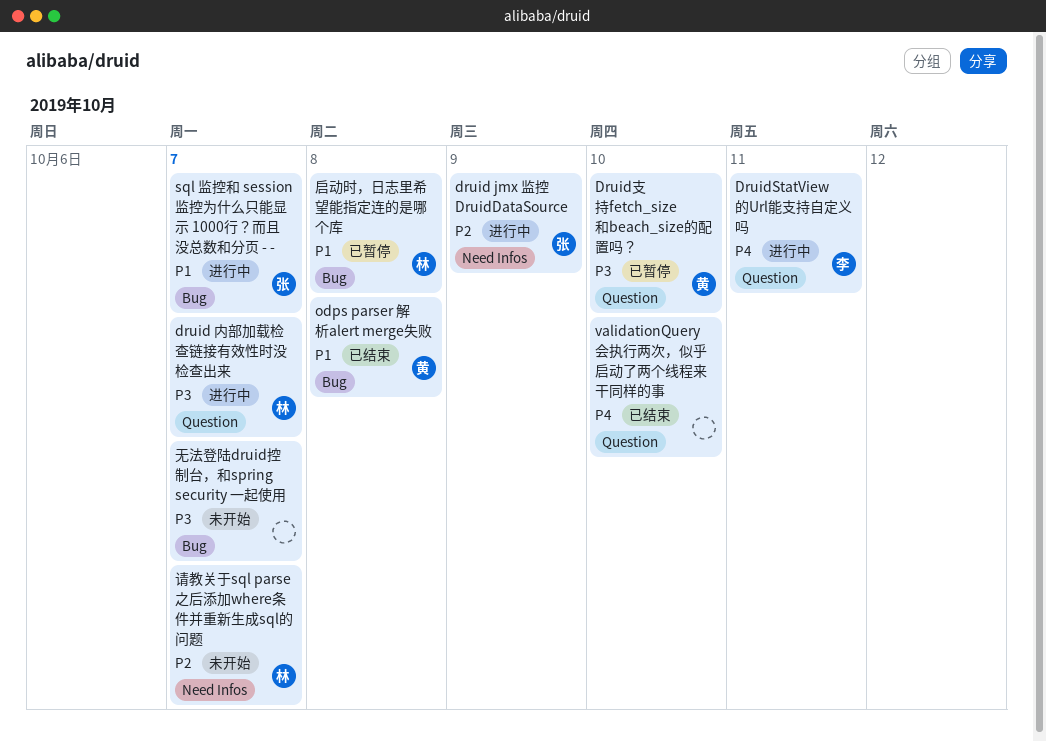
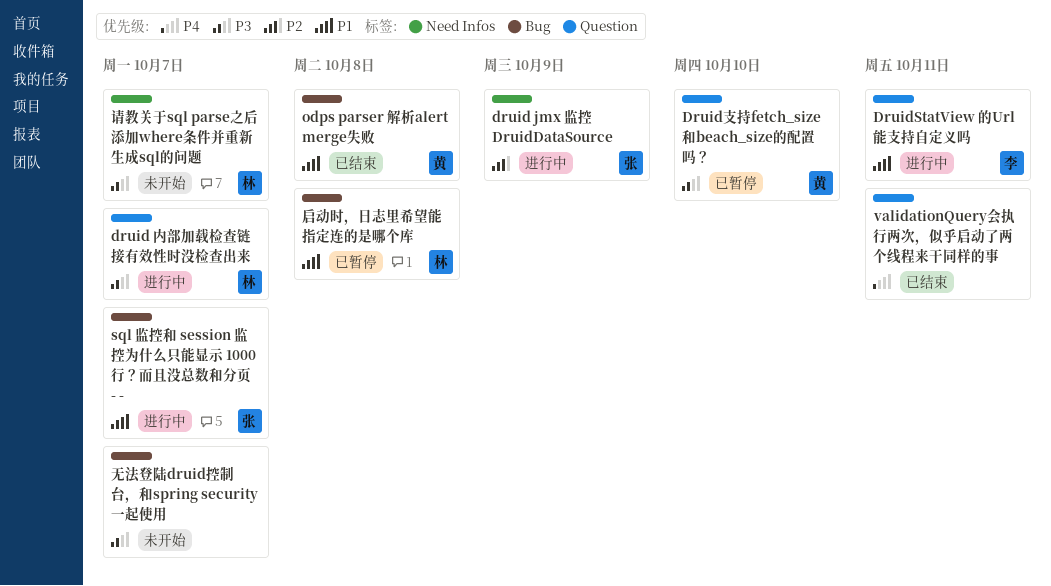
DruidStatView 的Url能支持自定义吗, priority: P4 -> P1
validationQuery会执行两次，似乎启动了两个线程来干同样的事, due: Oct 10 -> Oct 11
请教关于sql parse之后添加where条件并重新生成sql的问题, priority: P2 -> P3

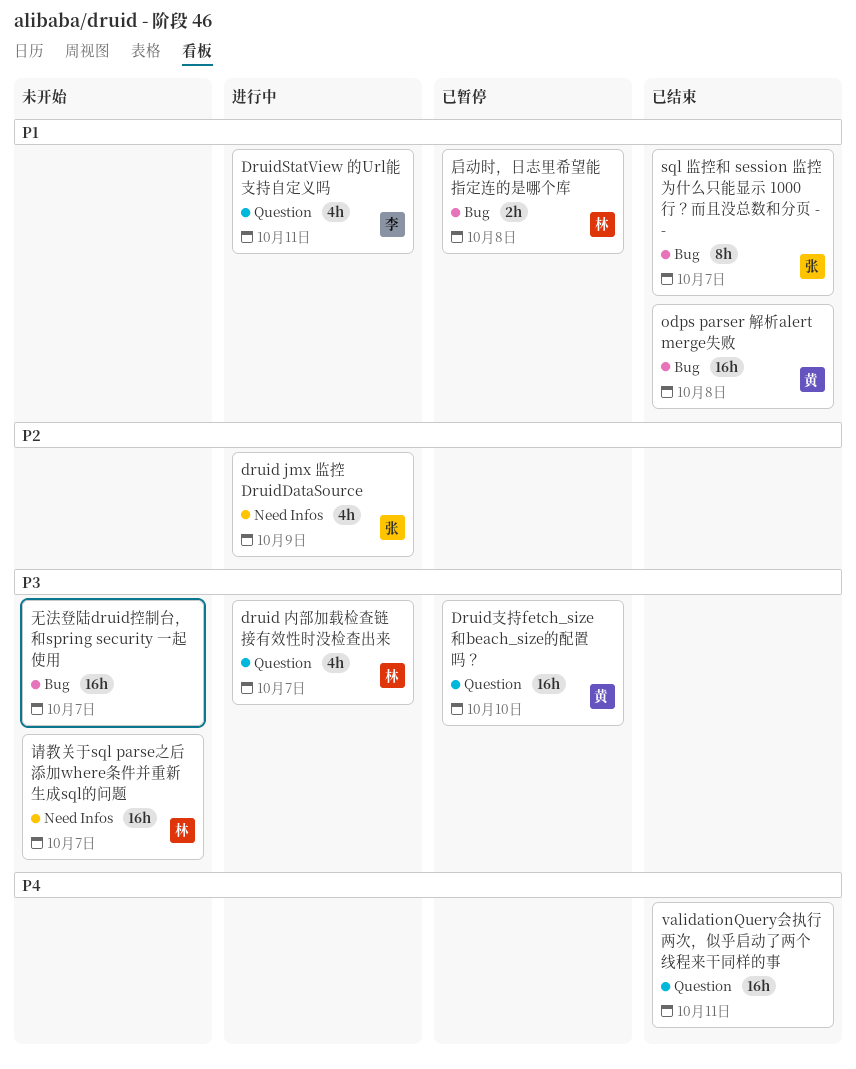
sql 监控和 session 监控为什么只能显示 1000行？而且没总数和分页 - -, status: 进行中 -> 已结束

